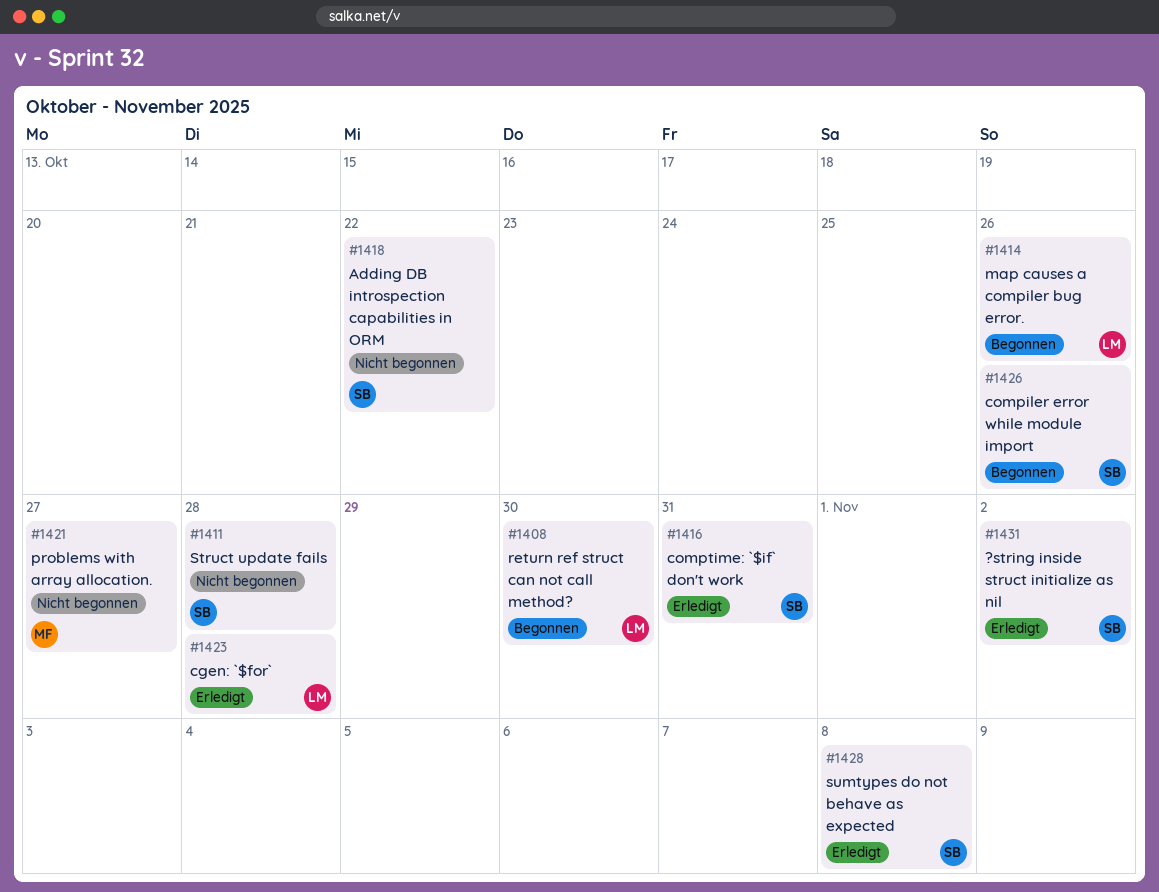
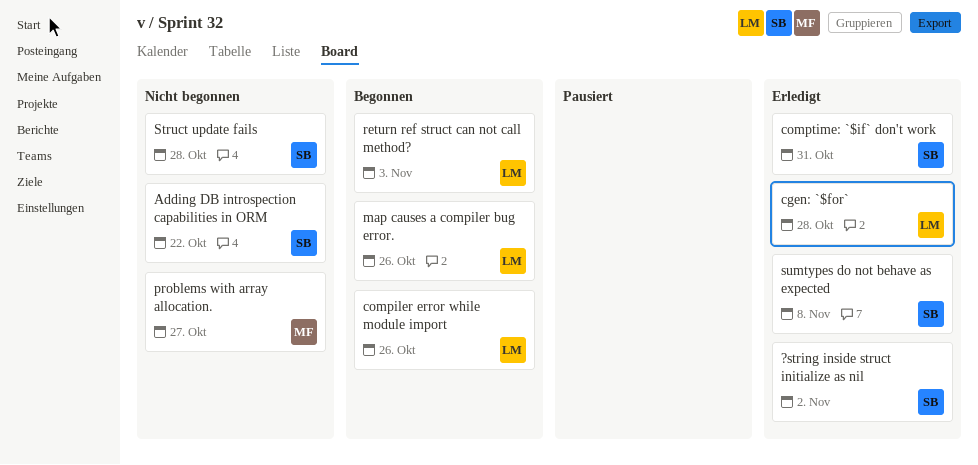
compiler error while module import, owner: SB -> LM
return ref struct can not call method?, due: Oct 30 -> Nov 3

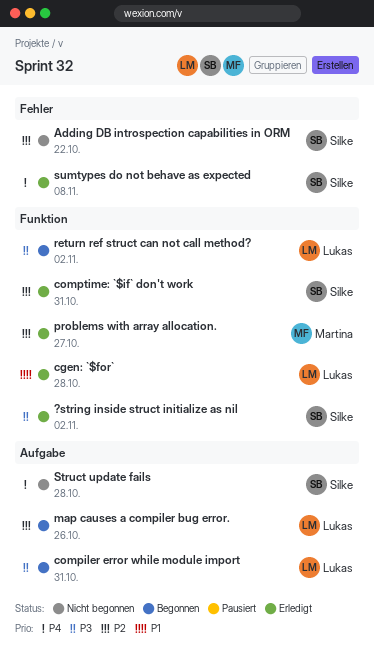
compiler error while module import, due: Oct 26 -> Oct 31
problems with array allocation., status: Nicht begonnen -> Erledigt
return ref struct can not call method?, due: Nov 3 -> Nov 2

